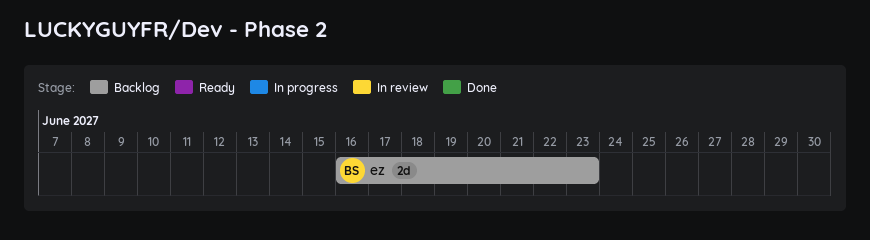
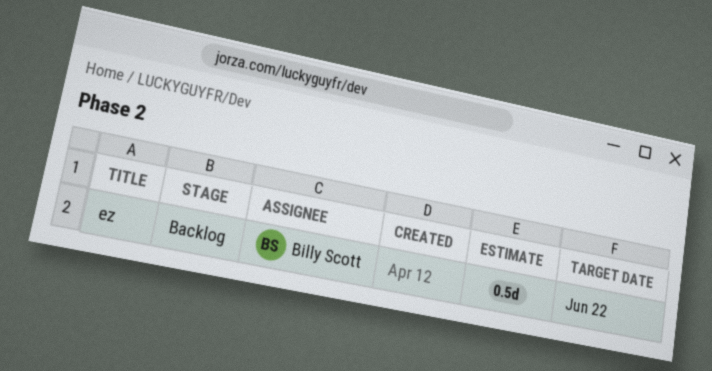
ez, estimate: 2d -> 0.5d
ez, due: Jun 23 -> Jun 22

